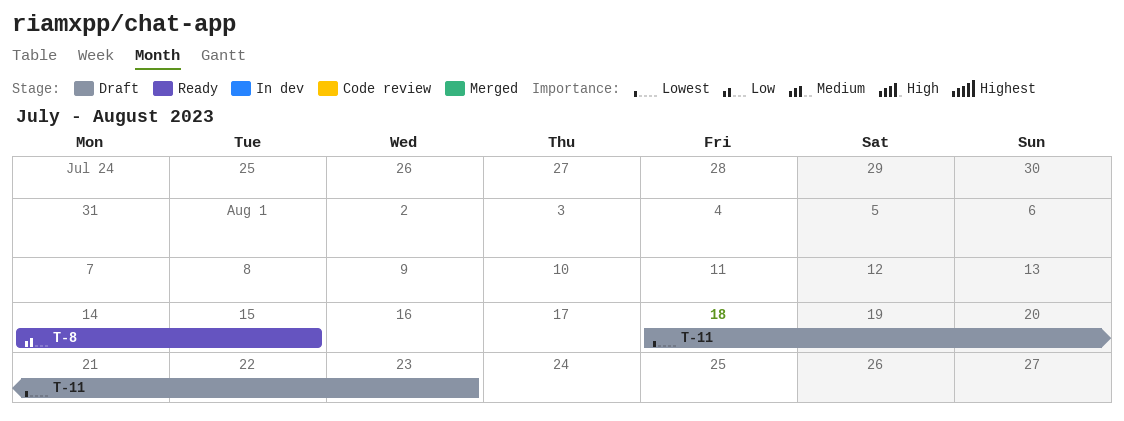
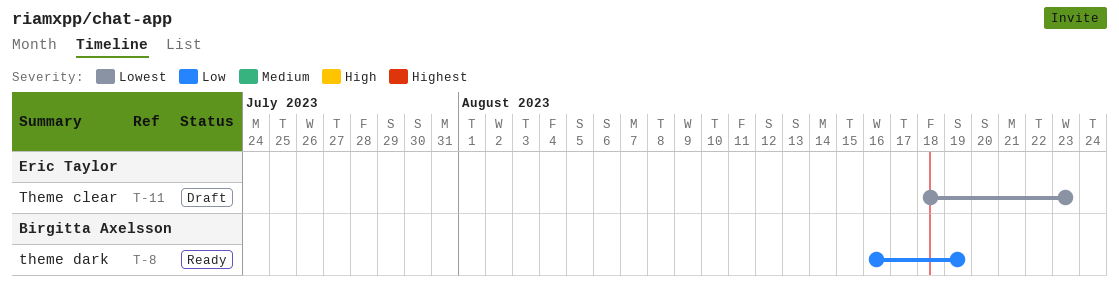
T-8, start: Aug 14 -> Aug 16
T-8, due: Aug 15 -> Aug 19

